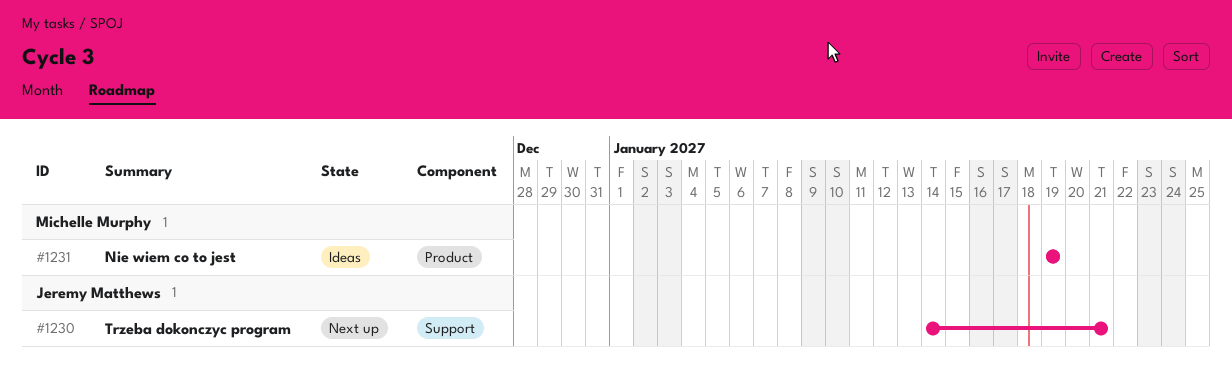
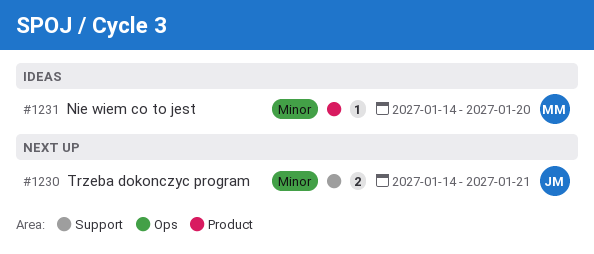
#1231, start: Jan 19 -> Jan 14
#1231, due: Jan 19 -> Jan 20

